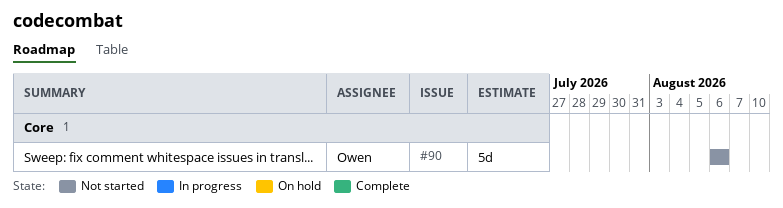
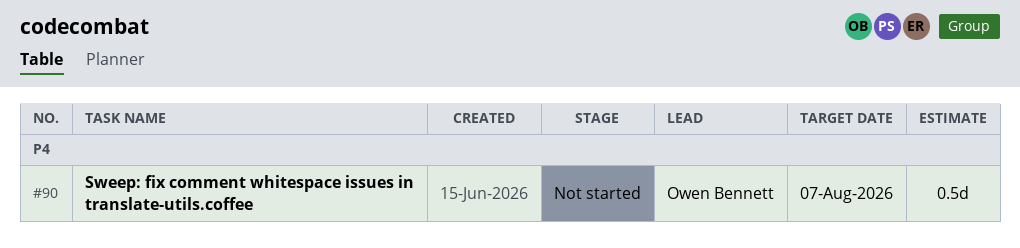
#90, estimate: 5d -> 0.5d
#90, due: Aug 6 -> Aug 7

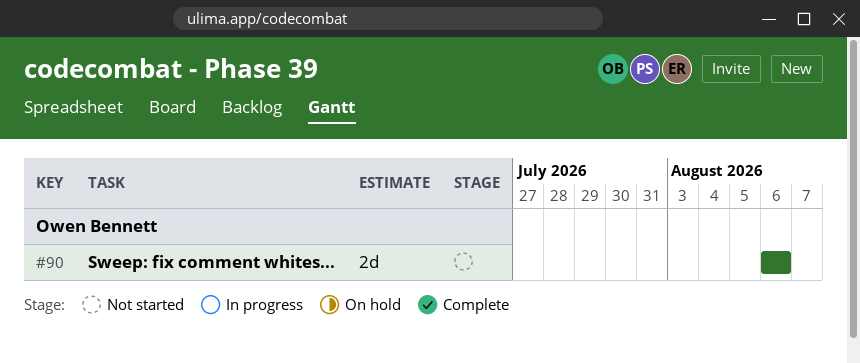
#90, estimate: 0.5d -> 2d
#90, due: Aug 7 -> Aug 6

